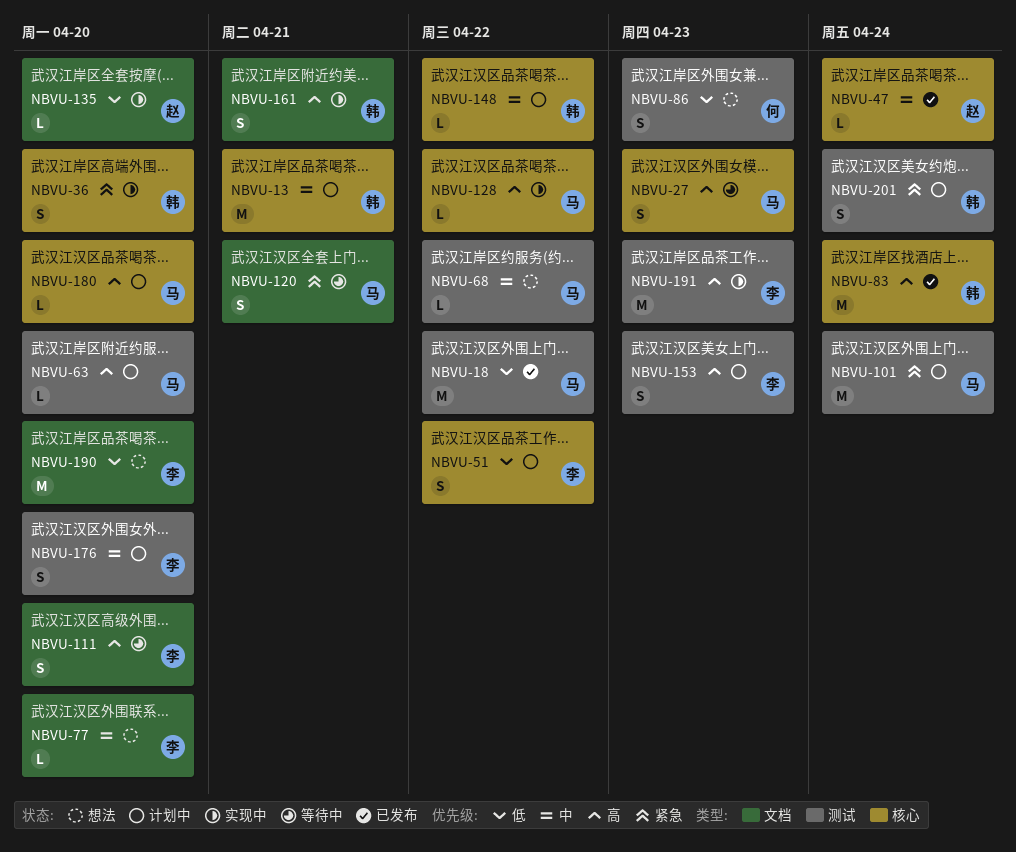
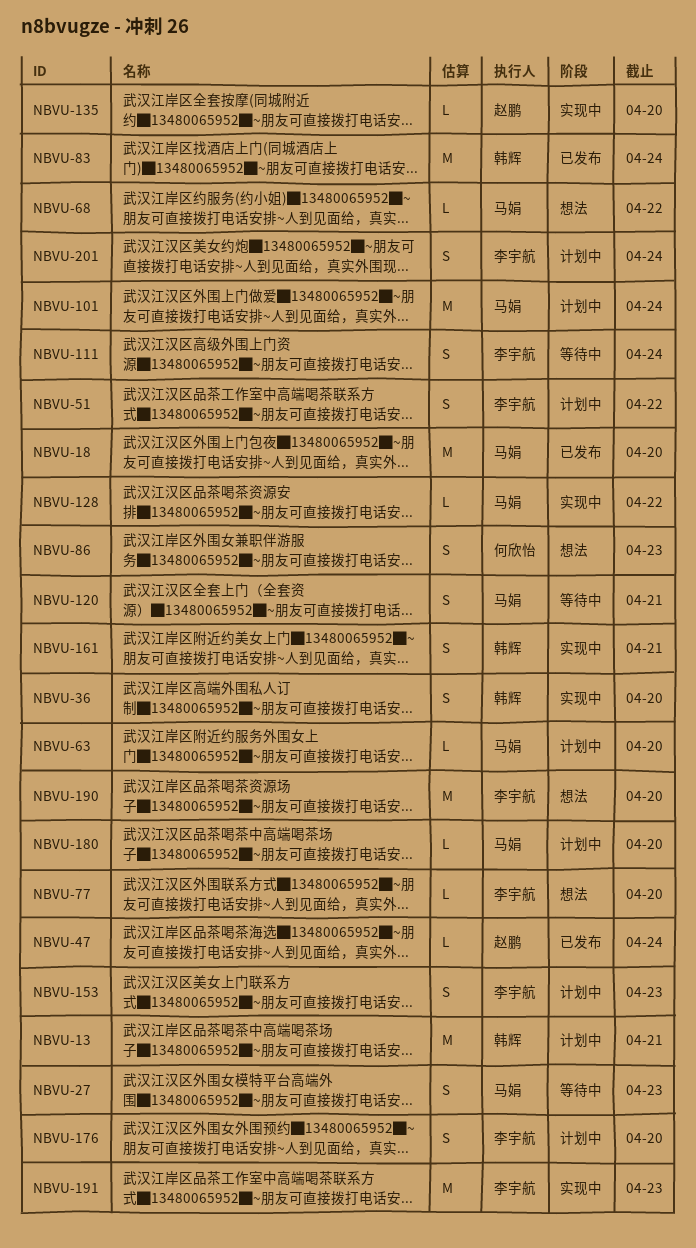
NBVU-18, due: Apr 22 -> Apr 20
NBVU-111, due: Apr 20 -> Apr 24
NBVU-148: present -> none
NBVU-201, owner: 韩辉 -> 李宇航

